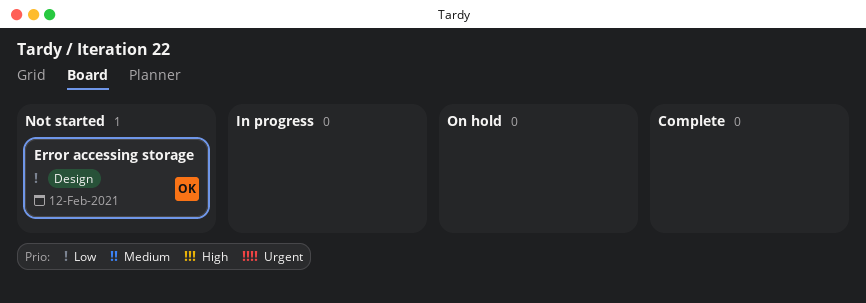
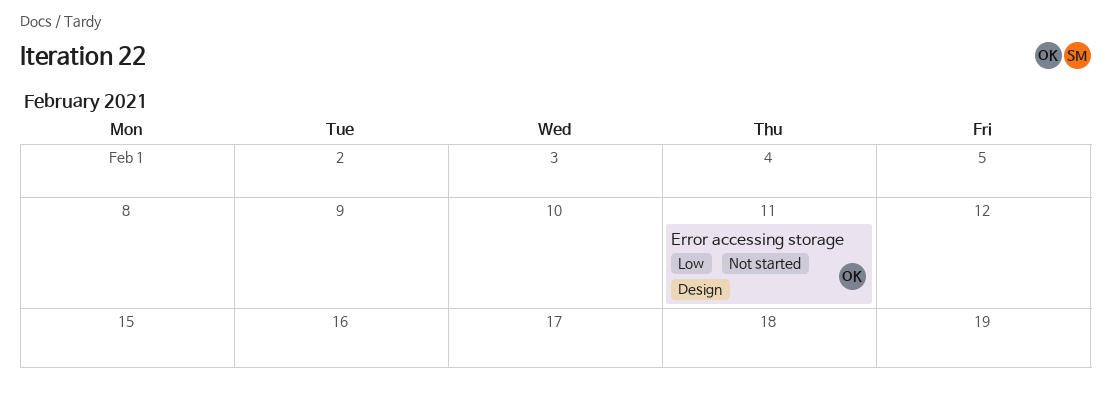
Error accessing storage, due: Feb 12 -> Feb 11

